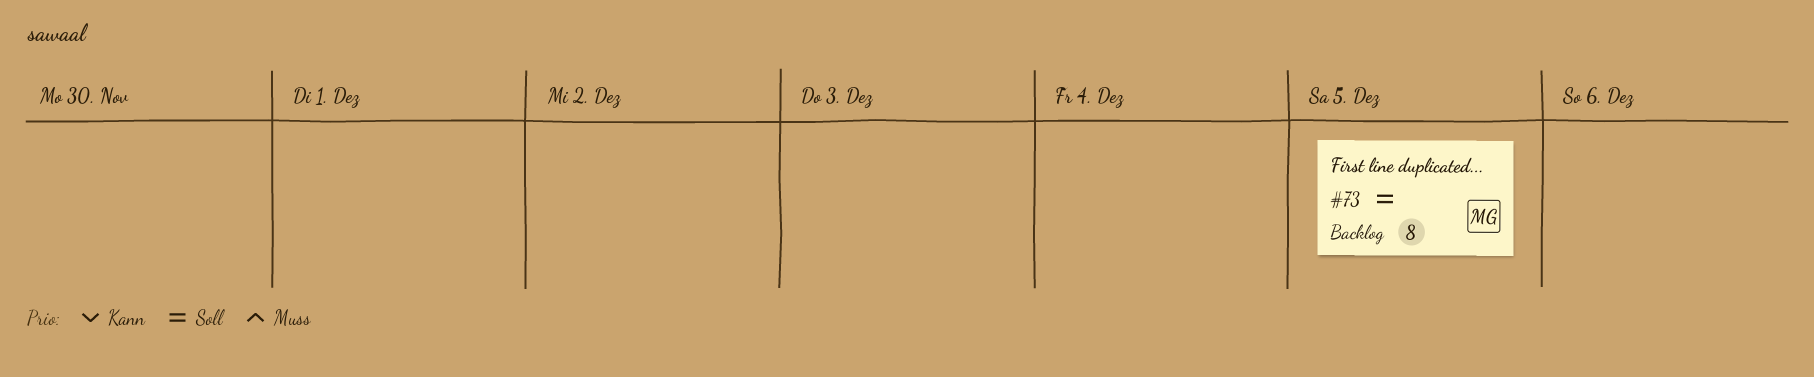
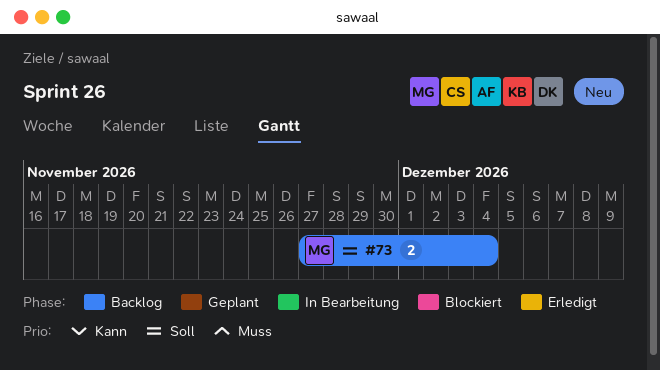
#73, estimate: 8 -> 2
#73, due: Dec 5 -> Dec 4

